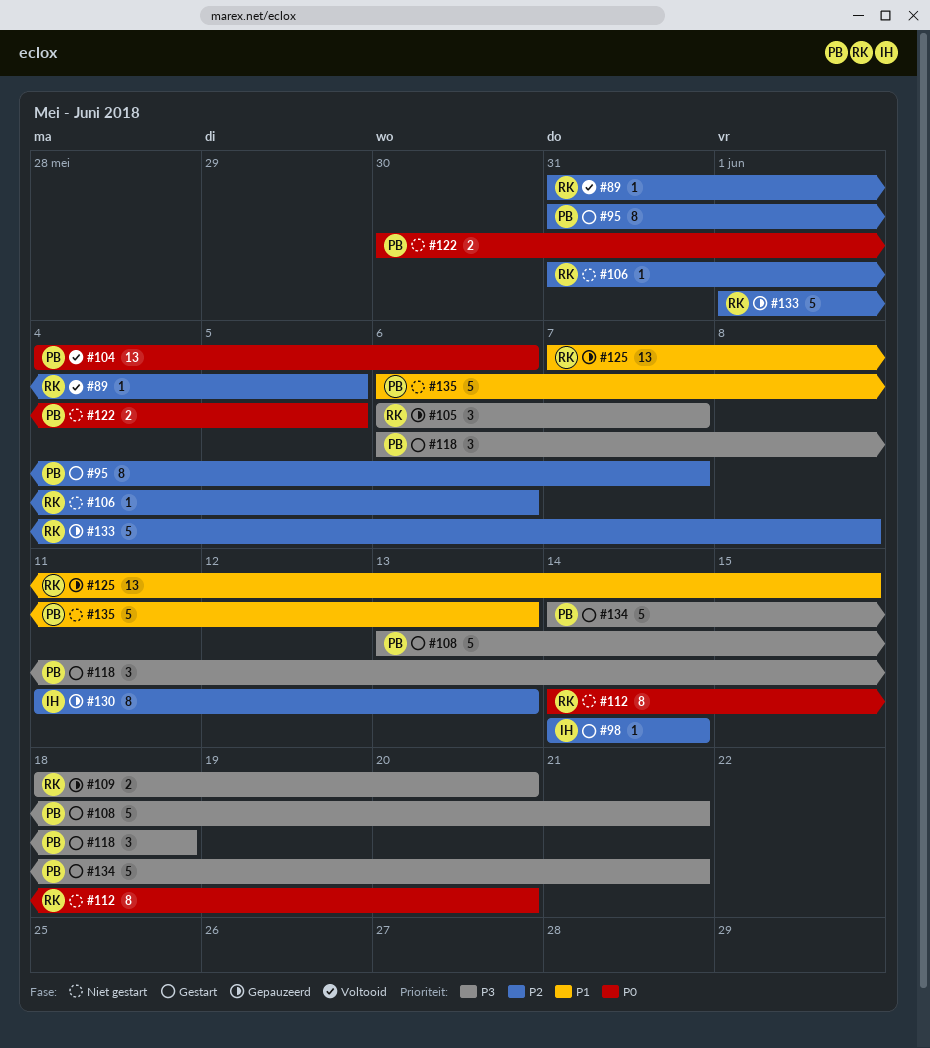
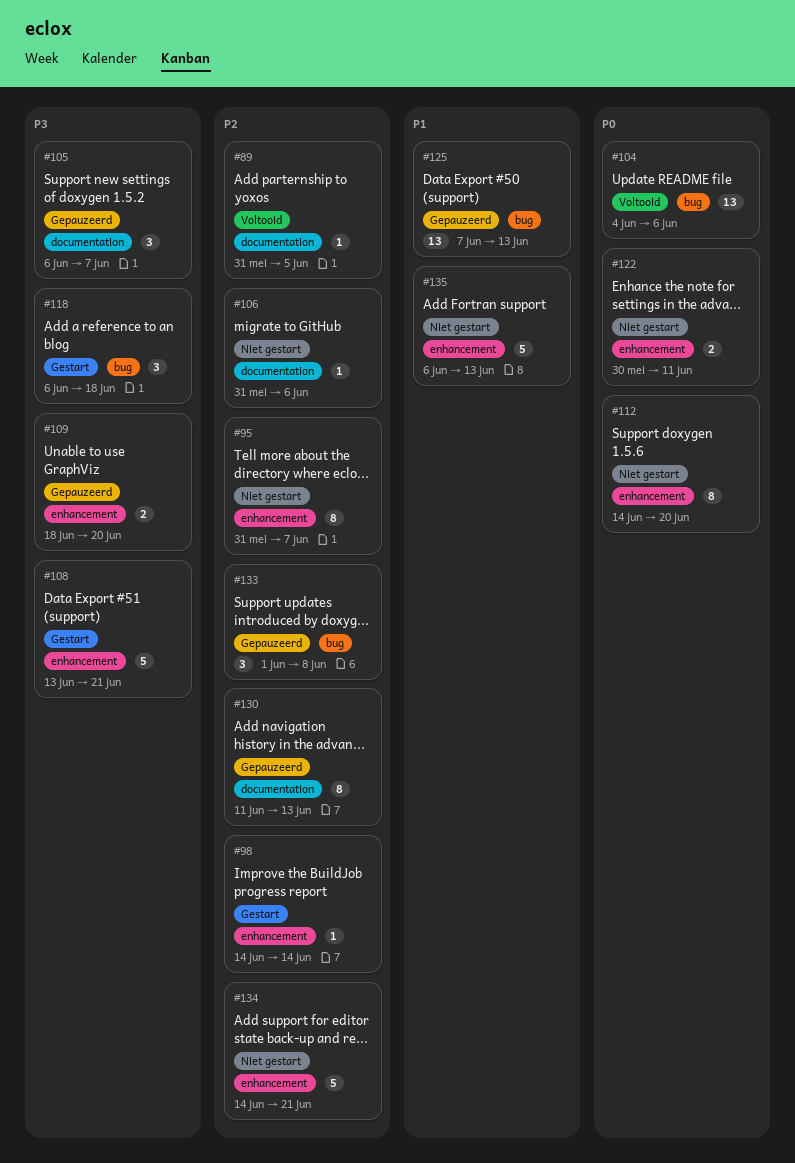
#95, status: Gestart -> Niet gestart
#122, due: Jun 5 -> Jun 11
#125, due: Jun 15 -> Jun 13
#133, estimate: 5 -> 3
#134, status: Gestart -> Niet gestart
#134, priority: P3 -> P2

